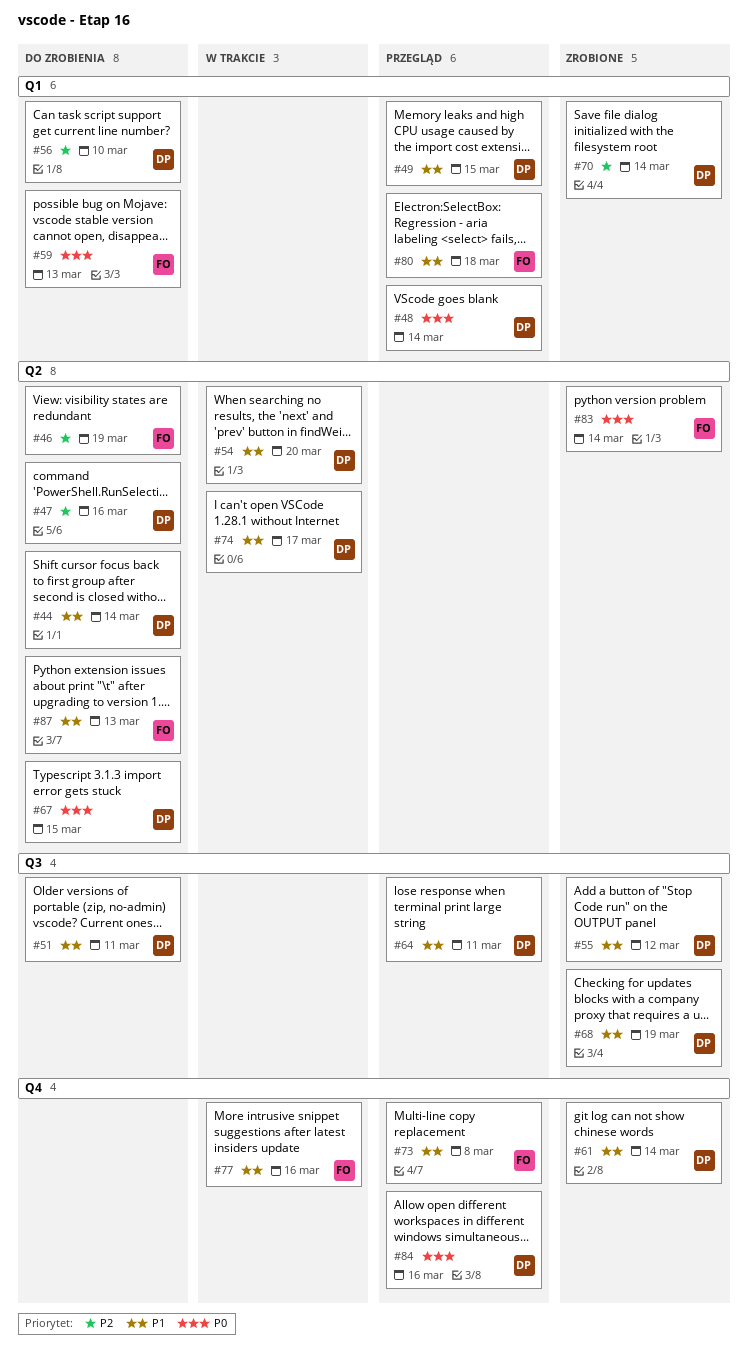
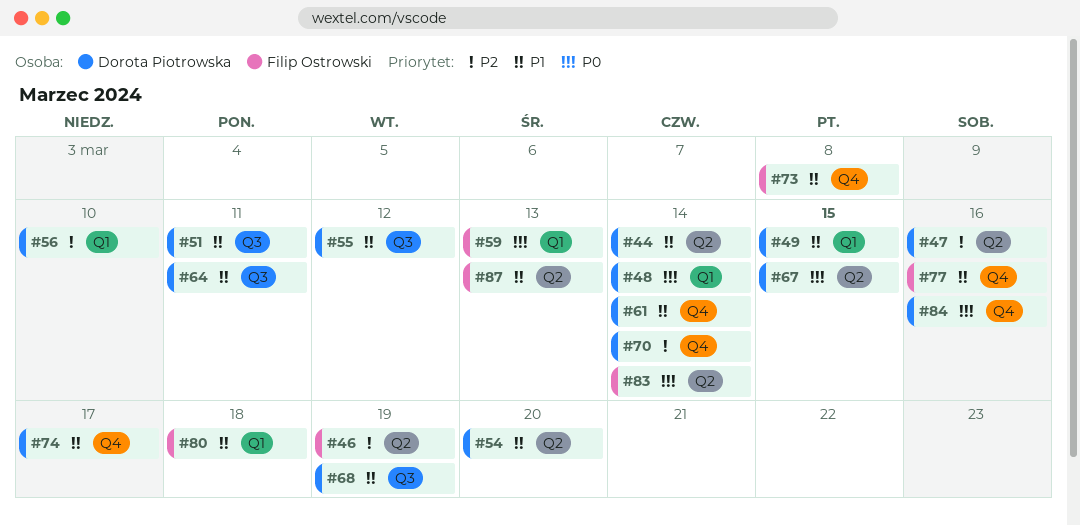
#70, label: Q1 -> Q4
#74, label: Q2 -> Q4

